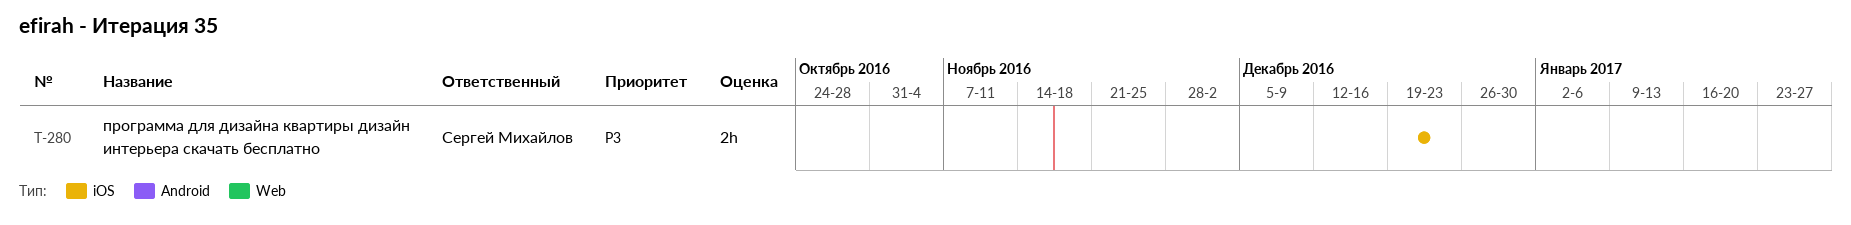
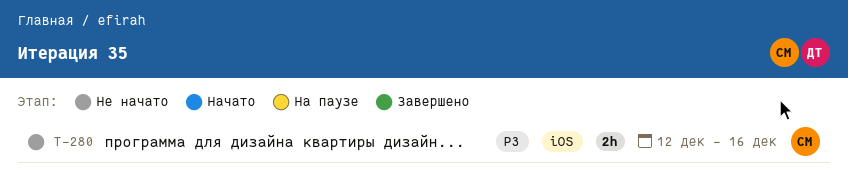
T-280, start: Dec 19 -> Dec 12
T-280, due: Dec 23 -> Dec 16

